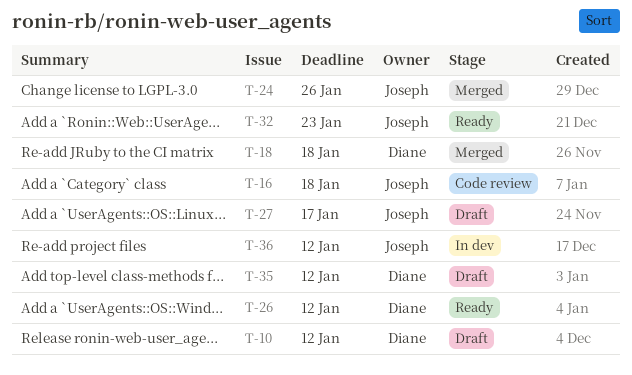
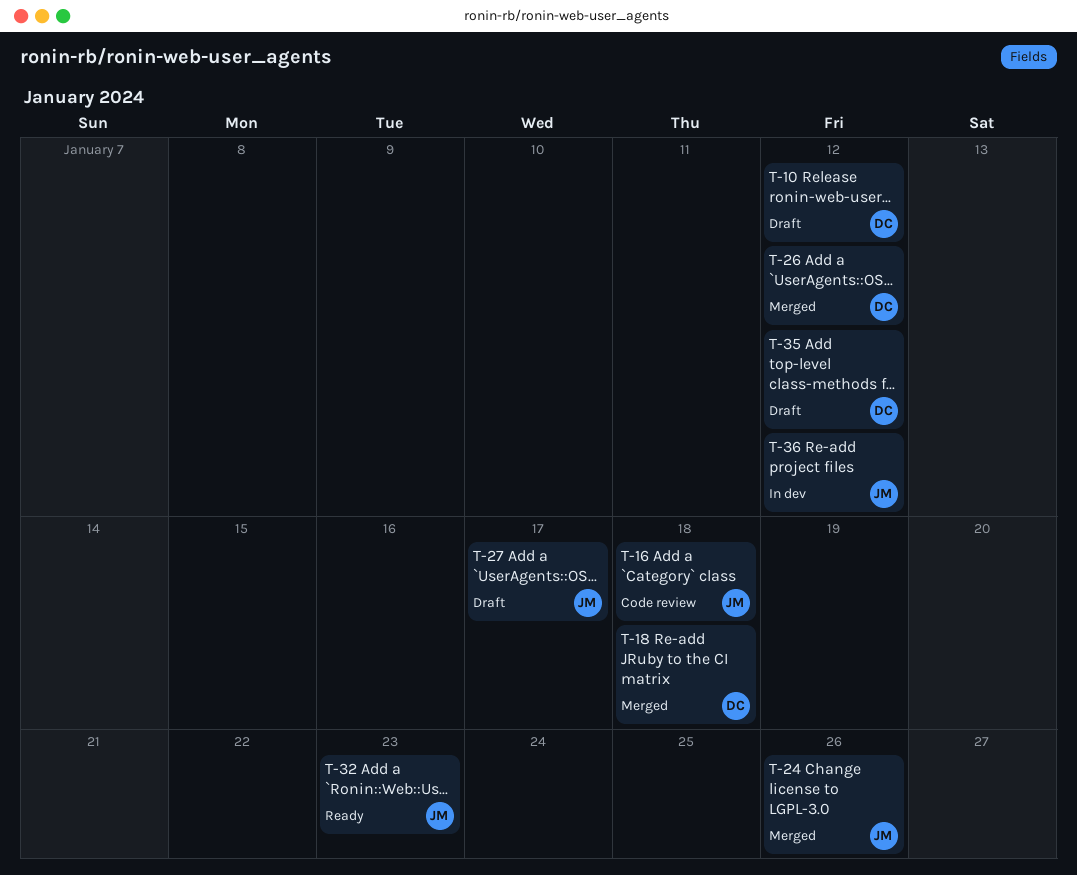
T-26, status: Ready -> Merged

